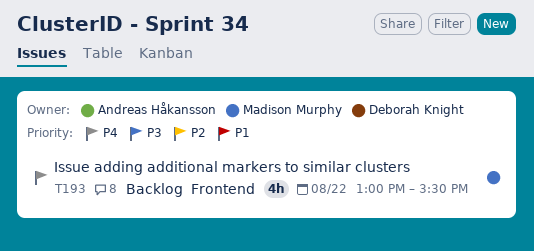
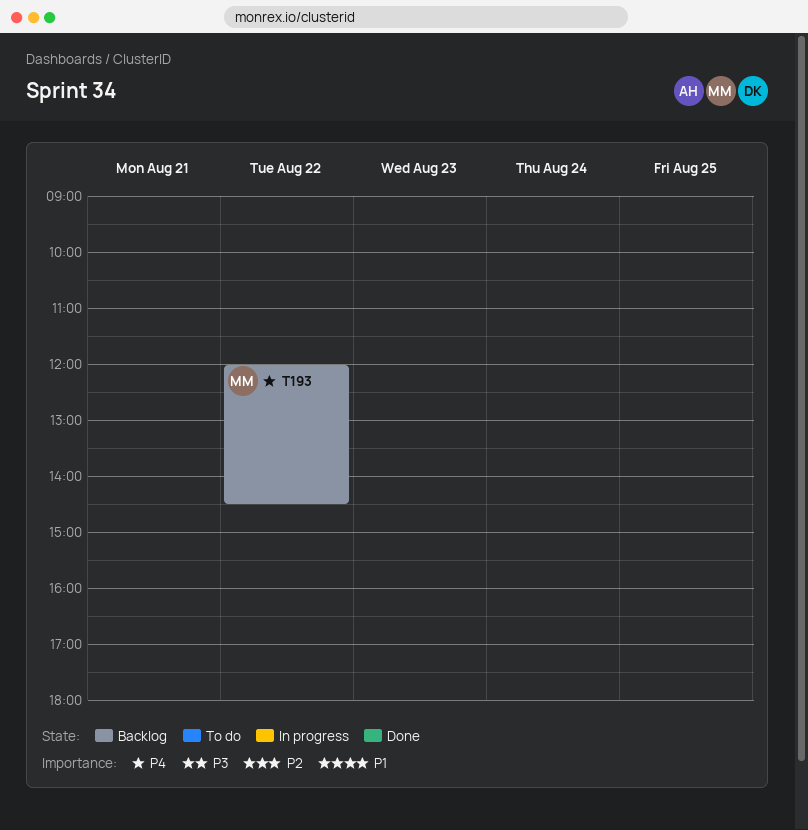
T193, begins: 13:00 -> 12:00
T193, ends: 15:30 -> 14:30

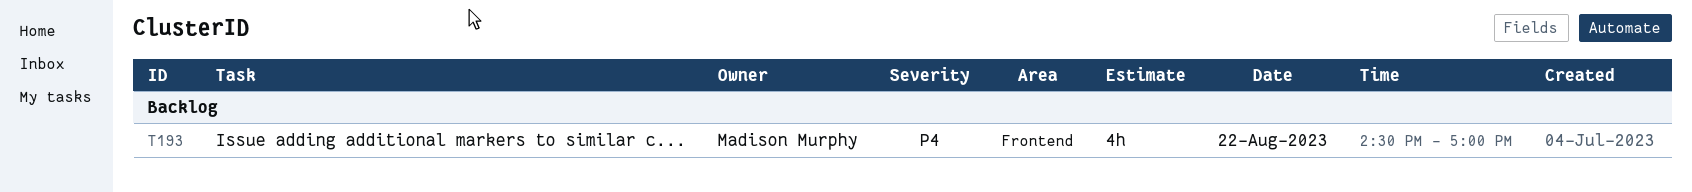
T193, begins: 12:00 -> 14:30
T193, ends: 14:30 -> 17:00

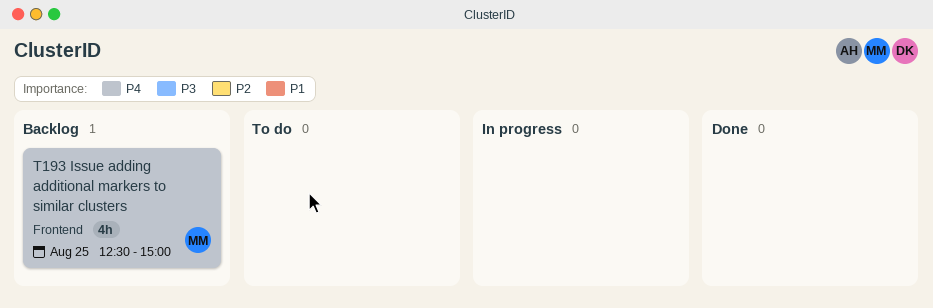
T193, day: Aug 22 -> Aug 25
T193, begins: 14:30 -> 12:30
T193, ends: 17:00 -> 15:00

